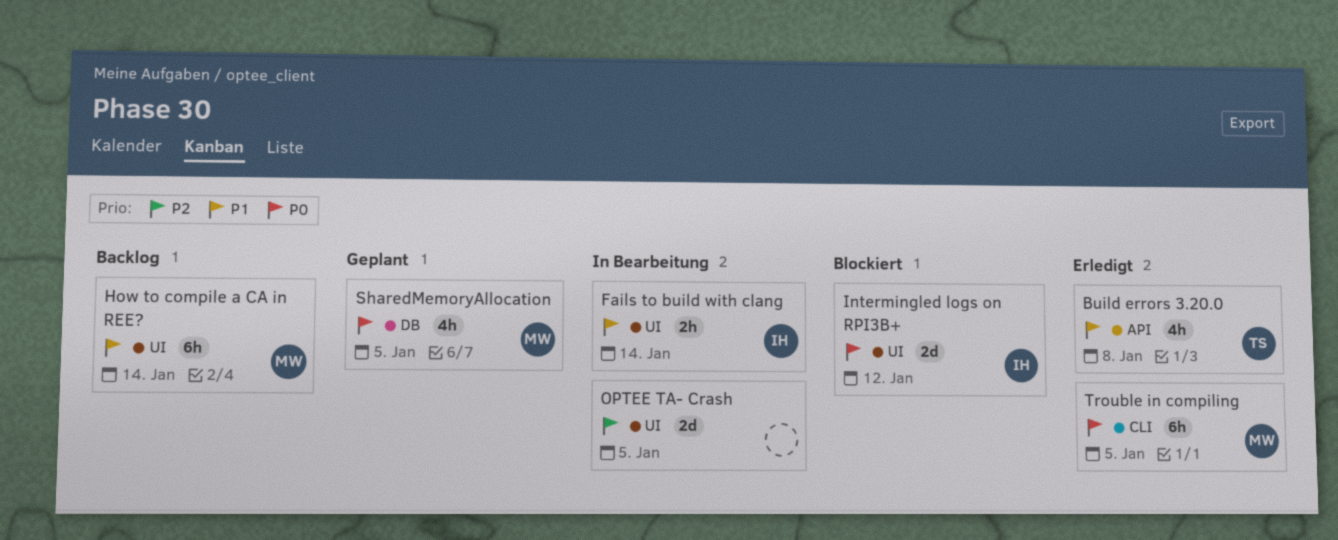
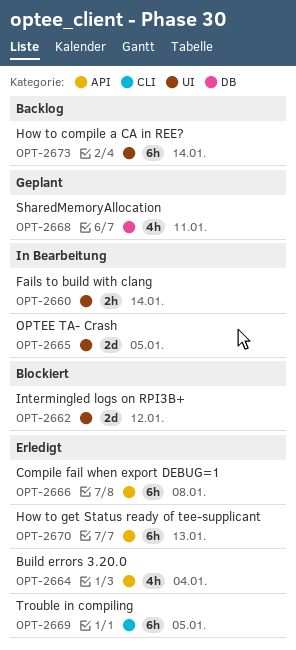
Build errors 3.20.0, due: Jan 8 -> Jan 4
Compile fail when export DEBUG=1: none -> present
How to get Status ready of tee-supplicant: none -> present
SharedMemoryAllocation, due: Jan 5 -> Jan 11

